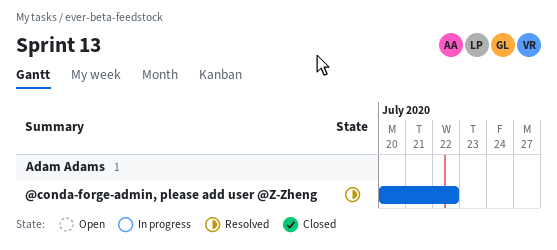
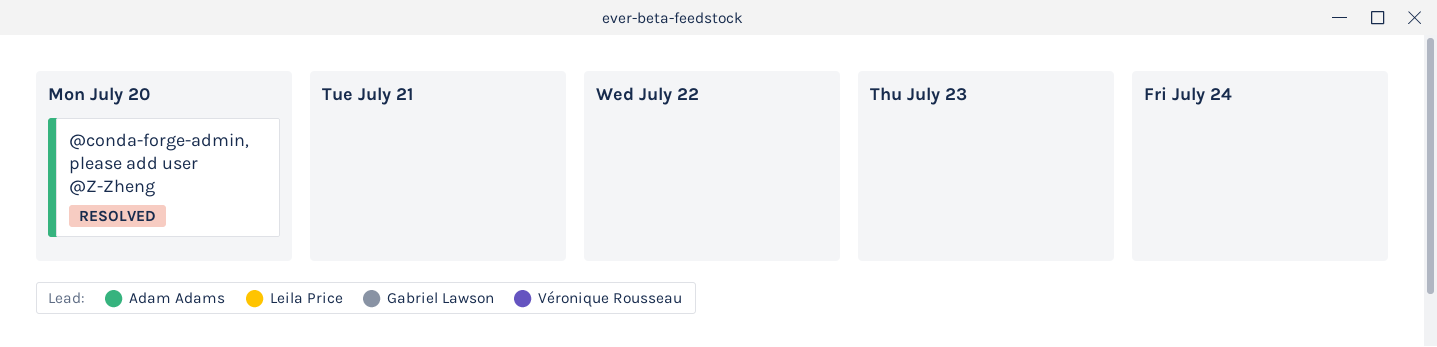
@conda-forge-admin, please add user @Z-Zheng, due: Jul 22 -> Jul 20

